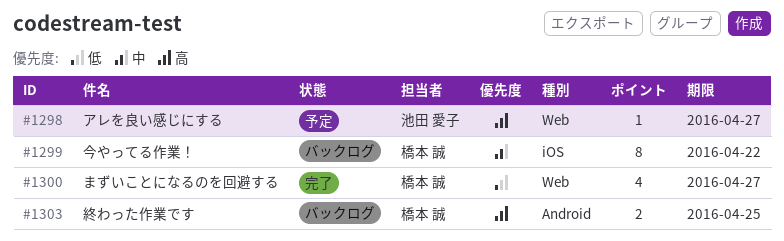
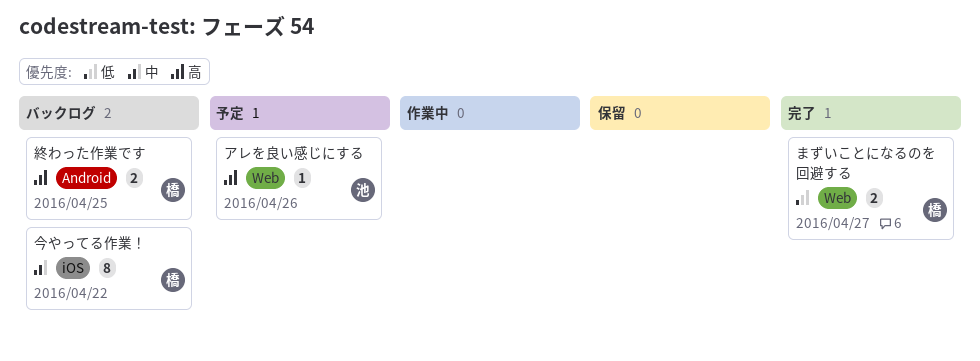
まずいことになるのを回避する, estimate: 4 -> 2
アレを良い感じにする, due: Apr 27 -> Apr 26

